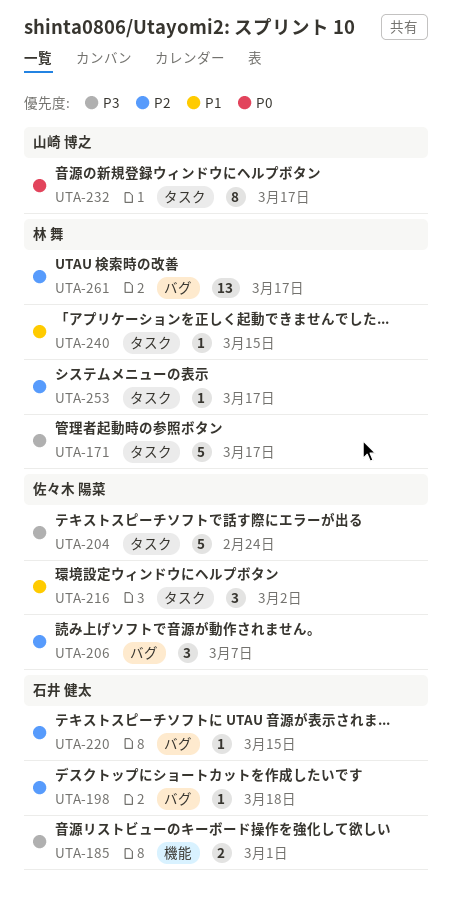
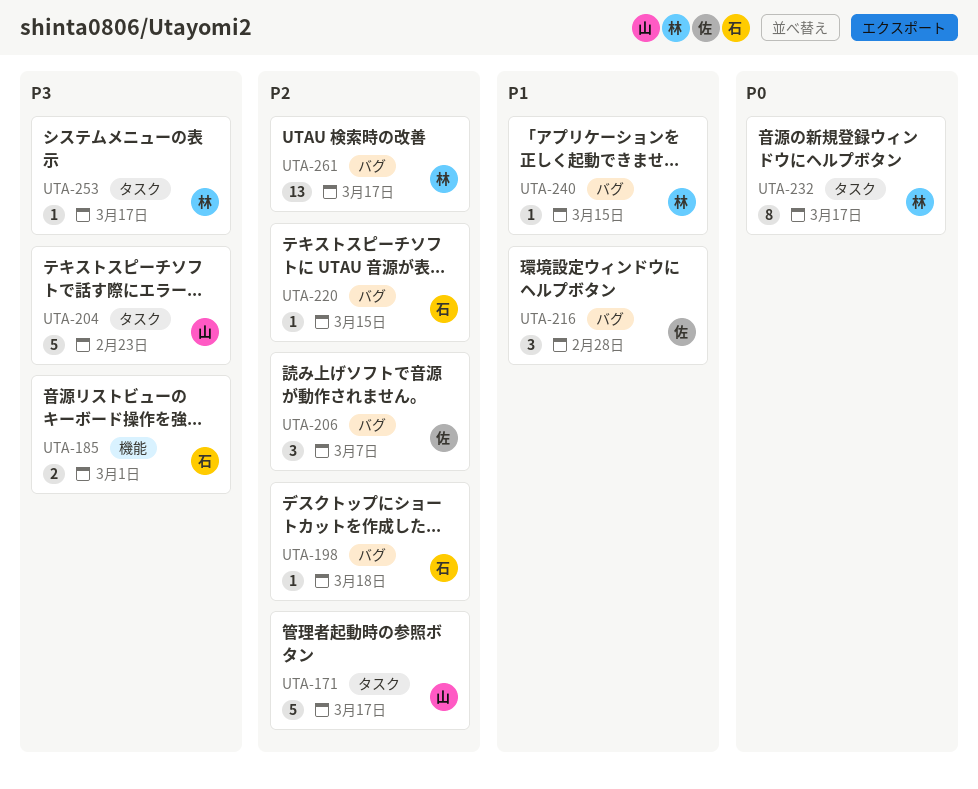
UTA-171, owner: 林 舞 -> 山崎 博之
UTA-171, priority: P3 -> P2
UTA-204, owner: 佐々木 陽菜 -> 山崎 博之
UTA-204, due: Feb 24 -> Feb 23
UTA-216, label: タスク -> バグ
UTA-216, due: Mar 2 -> Feb 28
UTA-232, owner: 山崎 博之 -> 林 舞
UTA-240, label: タスク -> バグ
UTA-253, priority: P2 -> P3

